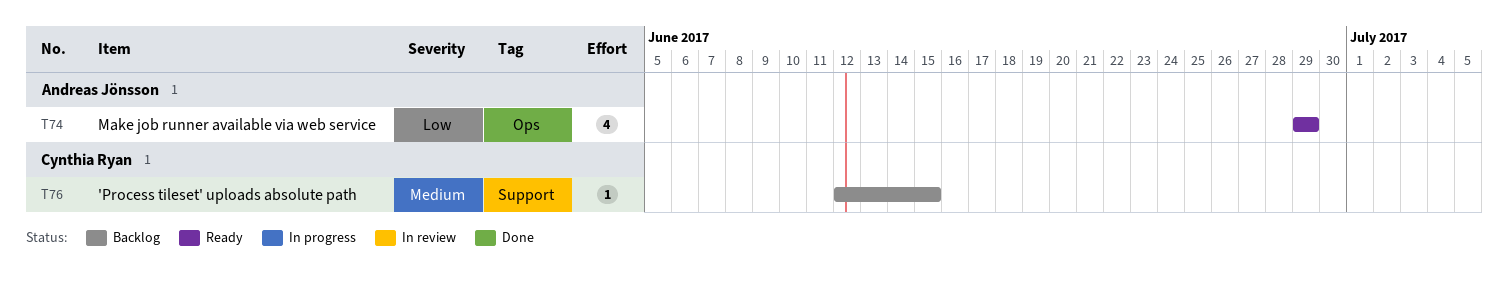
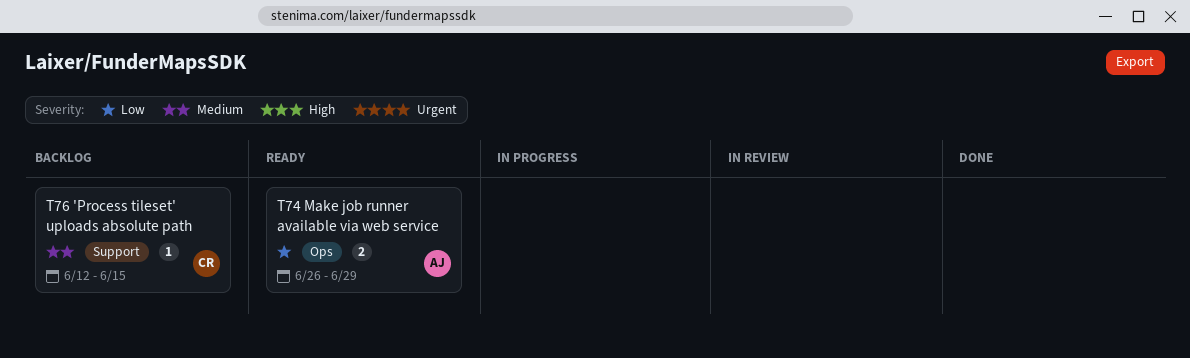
T74, estimate: 4 -> 2
T74, start: Jun 29 -> Jun 26

